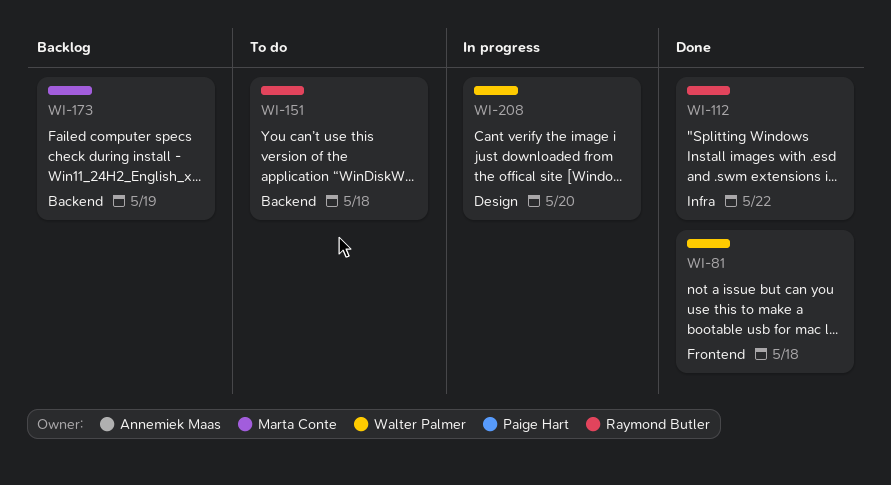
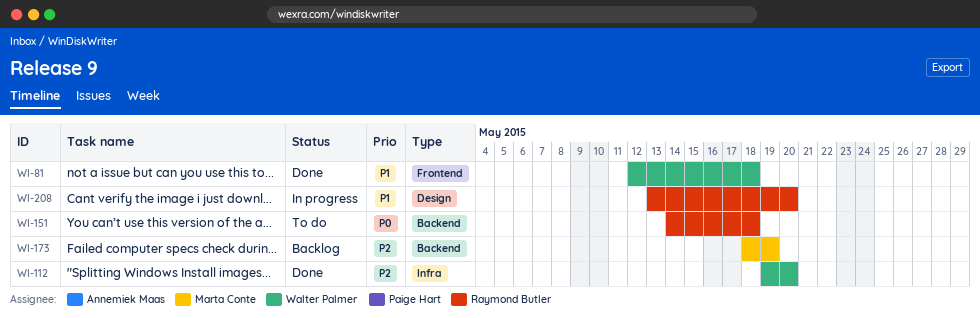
WI-112, owner: Raymond Butler -> Walter Palmer
WI-112, due: May 22 -> May 20
WI-208, owner: Walter Palmer -> Raymond Butler

